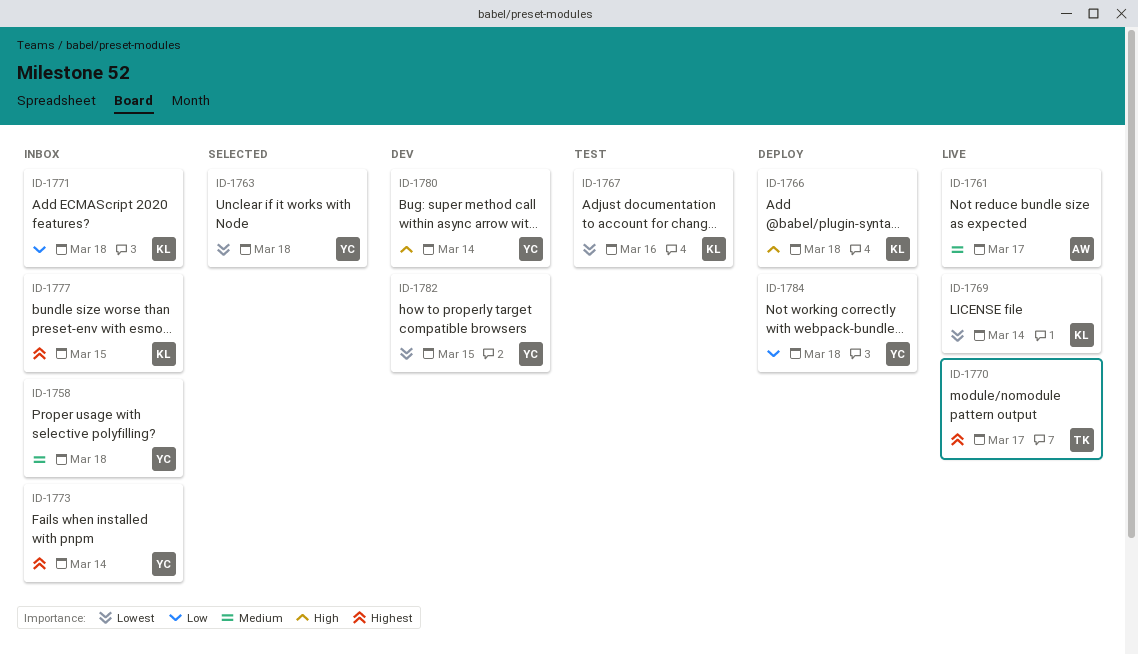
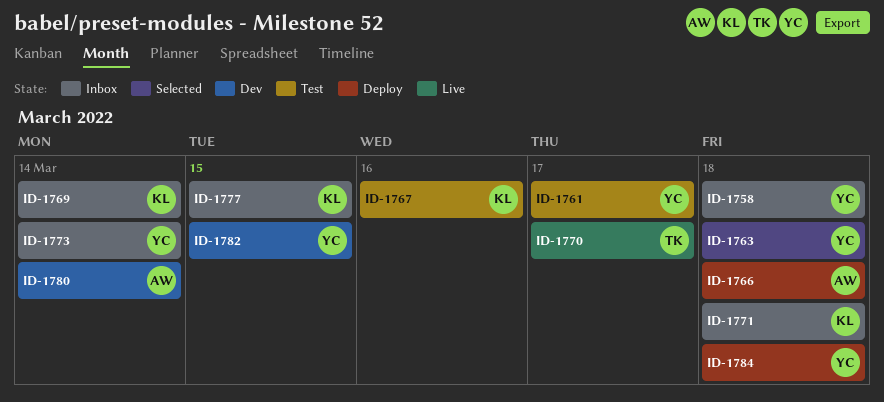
ID-1761, status: Live -> Test
ID-1761, owner: AW -> YC
ID-1766, owner: KL -> AW
ID-1769, status: Live -> Inbox
ID-1780, owner: YC -> AW

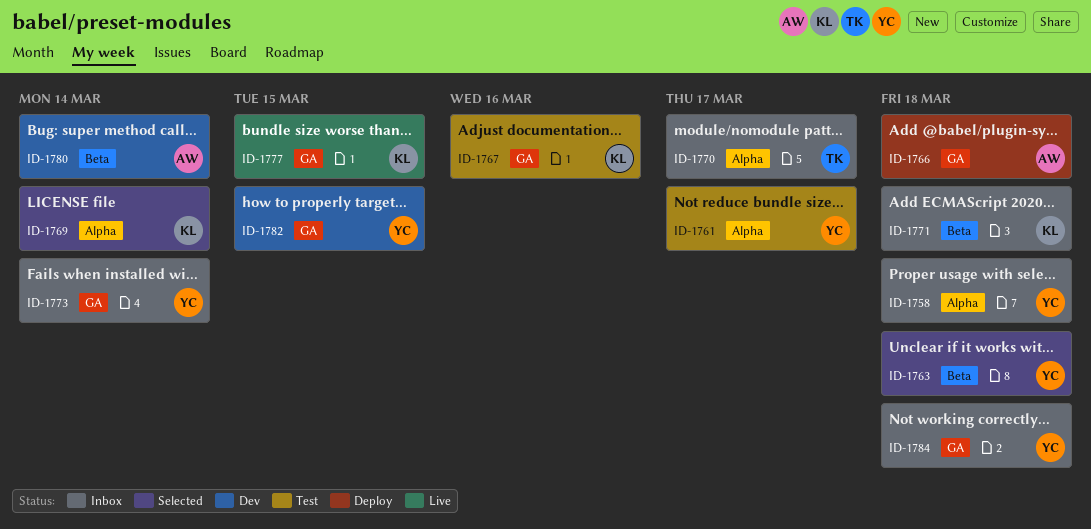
ID-1769, status: Inbox -> Selected
ID-1770, status: Live -> Inbox
ID-1777, status: Inbox -> Live
ID-1784, status: Deploy -> Inbox

